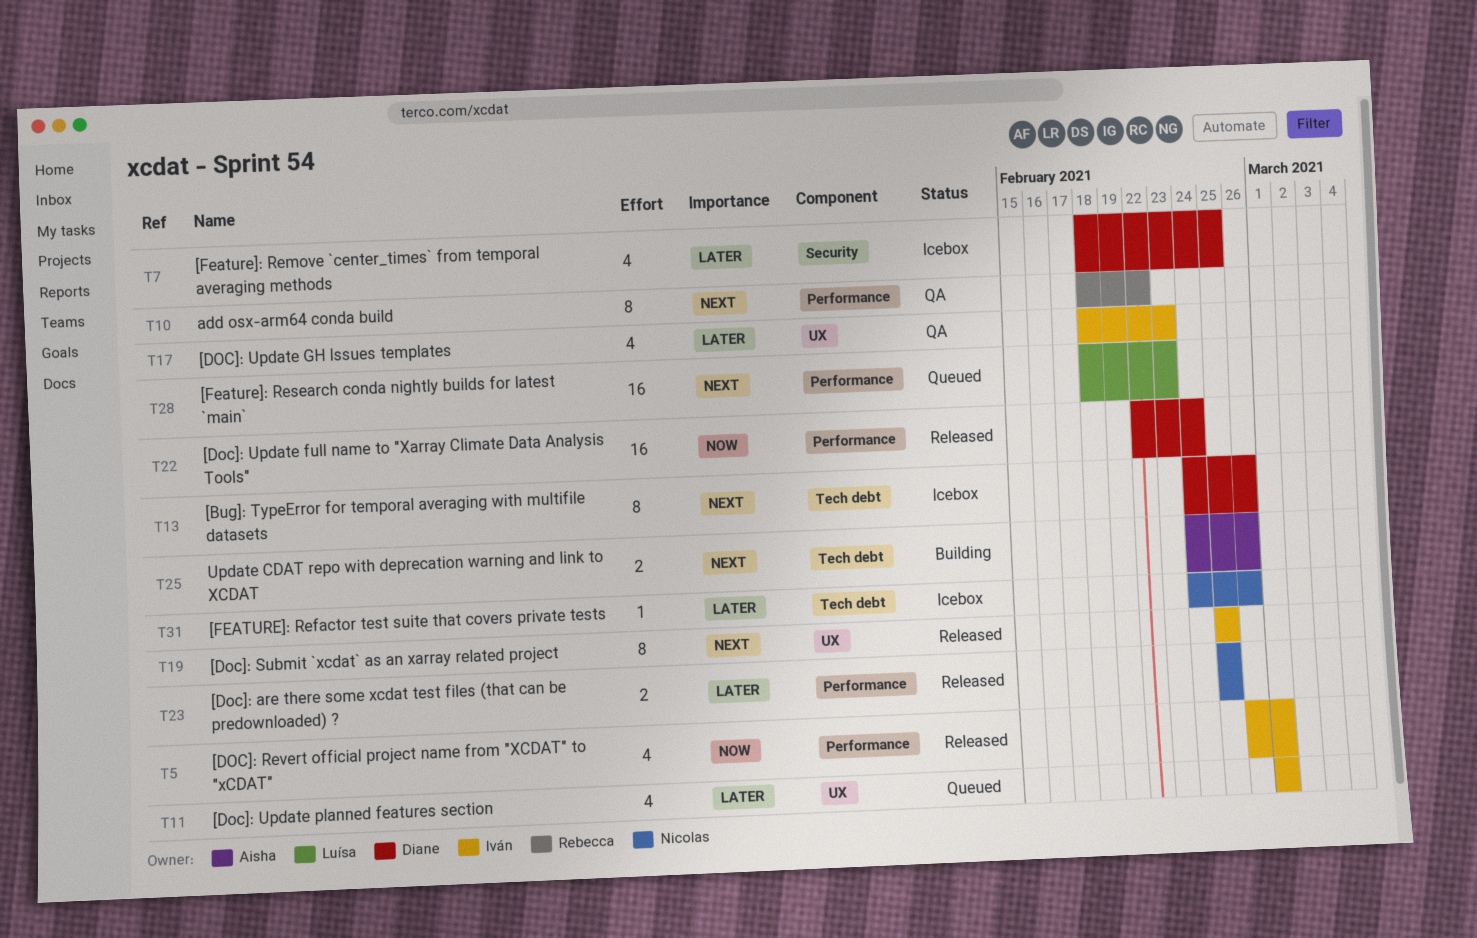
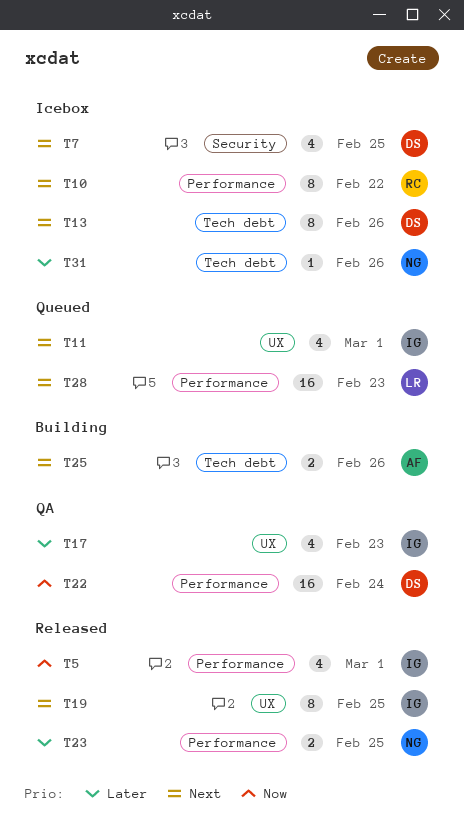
T7, priority: Later -> Next
T10, status: QA -> Icebox
T11, priority: Later -> Next
T22, status: Released -> QA

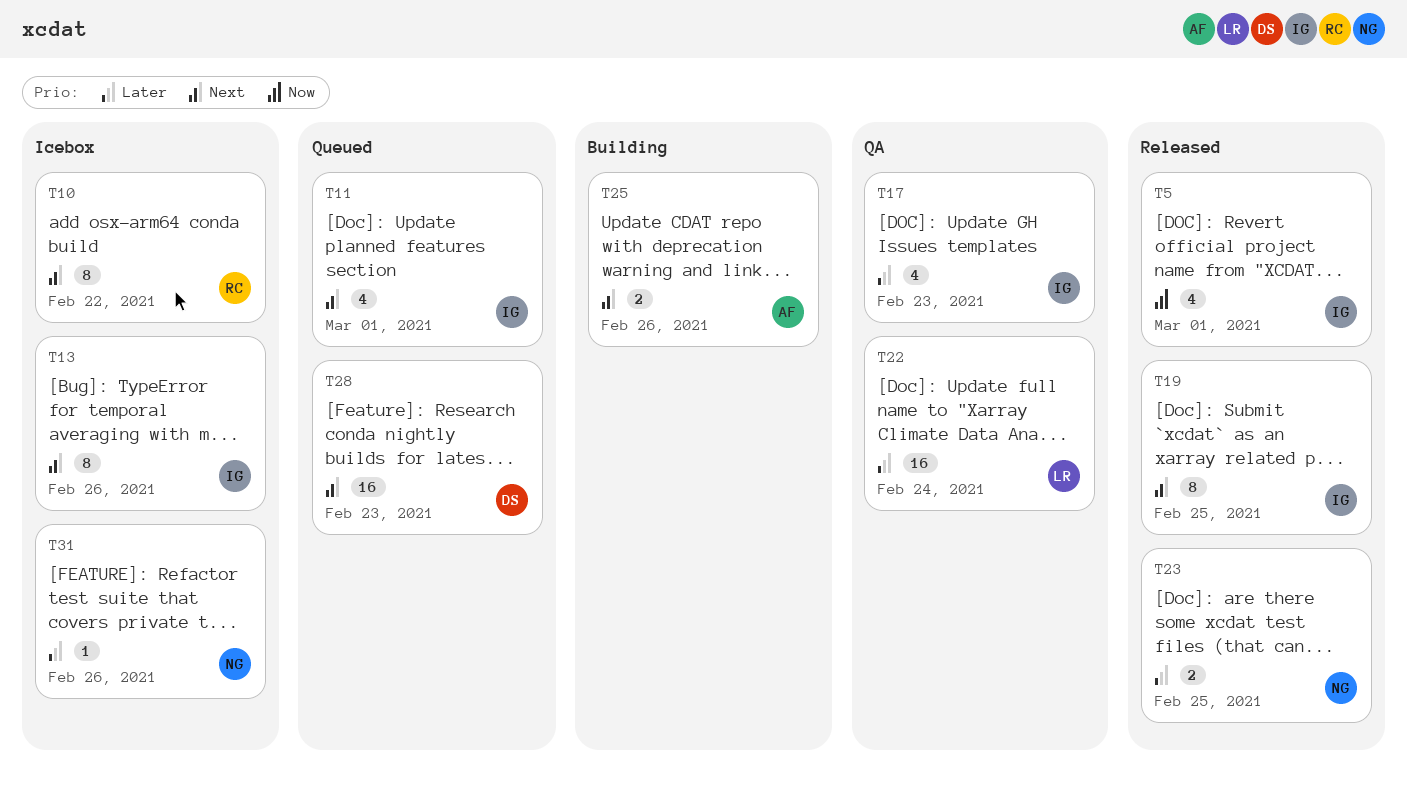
T7: present -> none
T13, owner: DS -> IG
T22, owner: DS -> LR
T22, priority: Now -> Later
T28, owner: LR -> DS

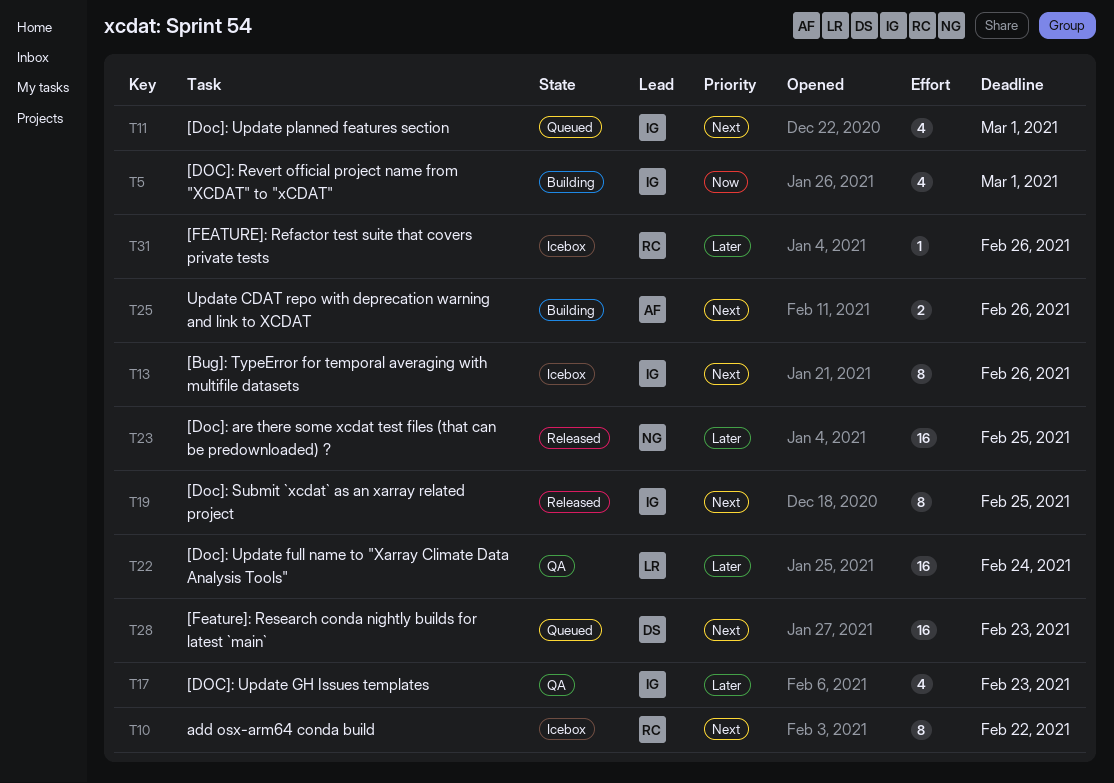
T5, status: Released -> Building
T23, estimate: 2 -> 16
T31, owner: NG -> RC

